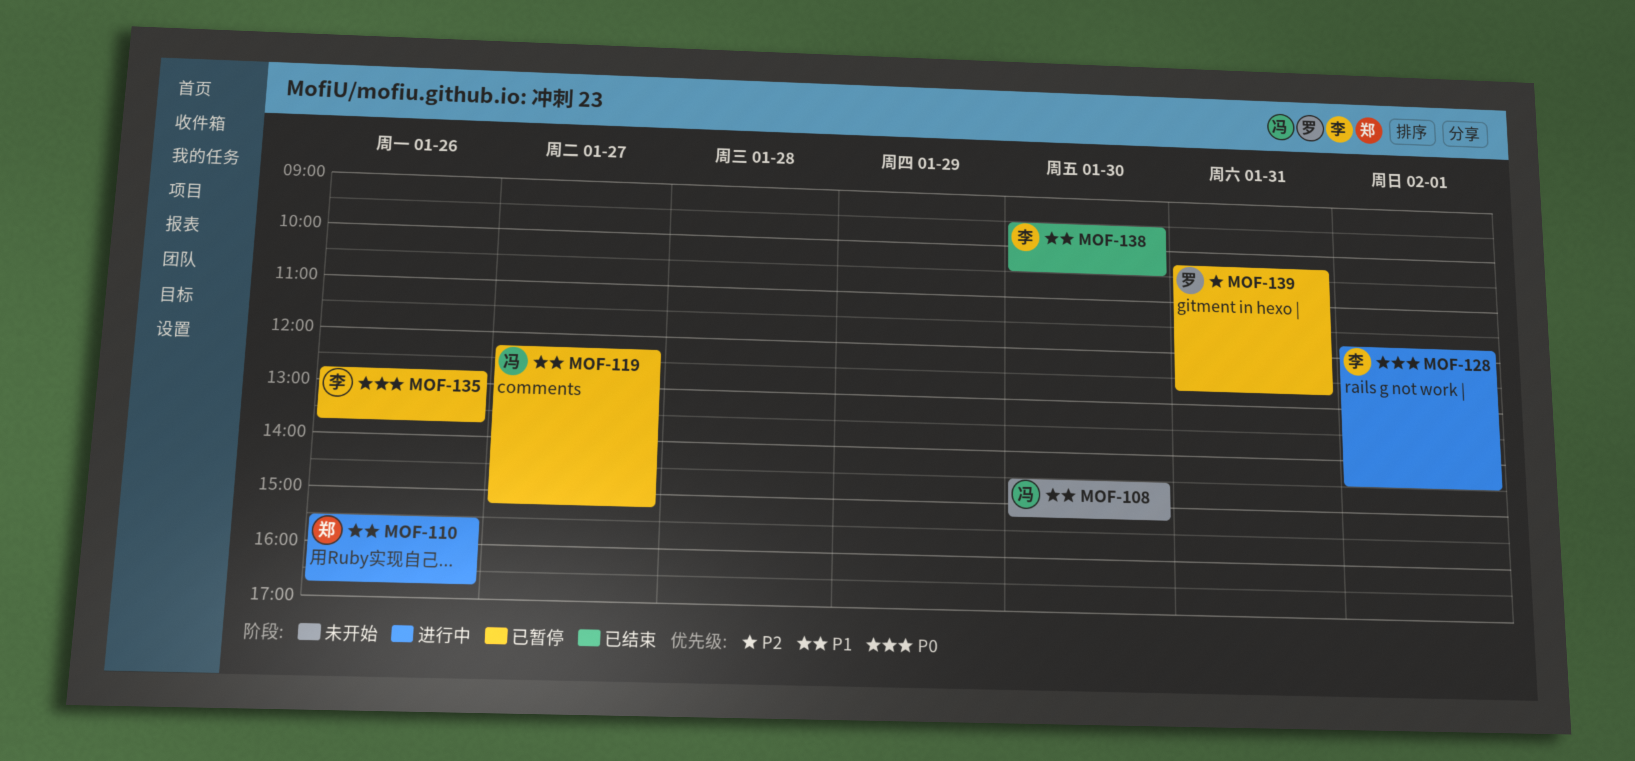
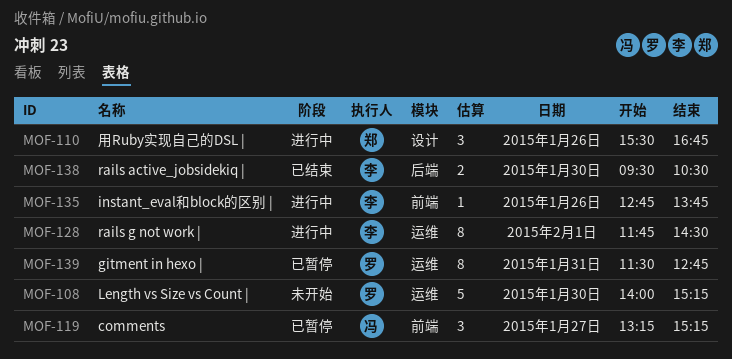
MOF-108, owner: 冯 -> 罗
MOF-108, begins: 14:30 -> 14:00
MOF-119, begins: 12:15 -> 13:15
MOF-135, status: 已暂停 -> 进行中
MOF-139, begins: 10:15 -> 11:30

